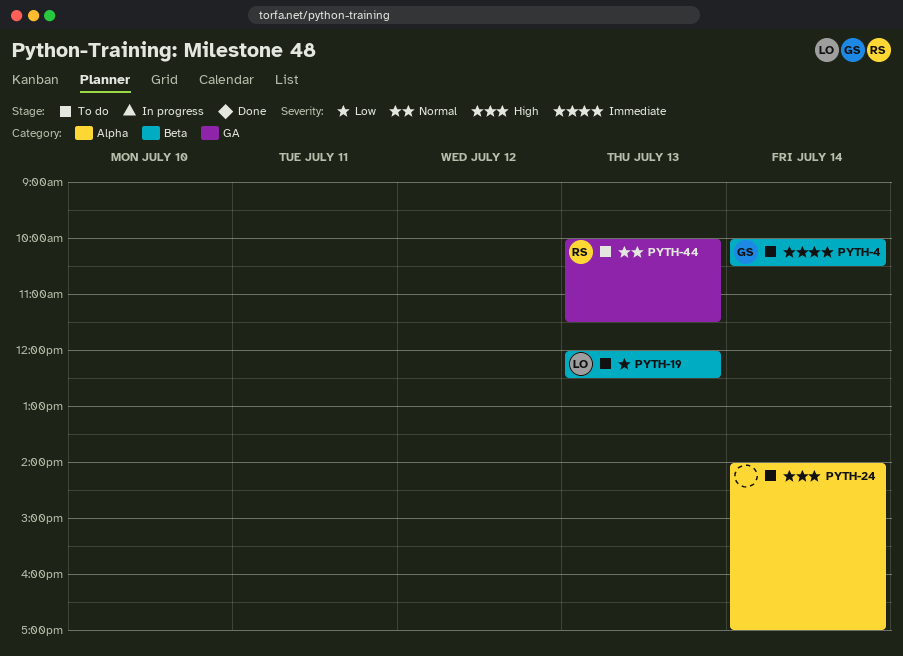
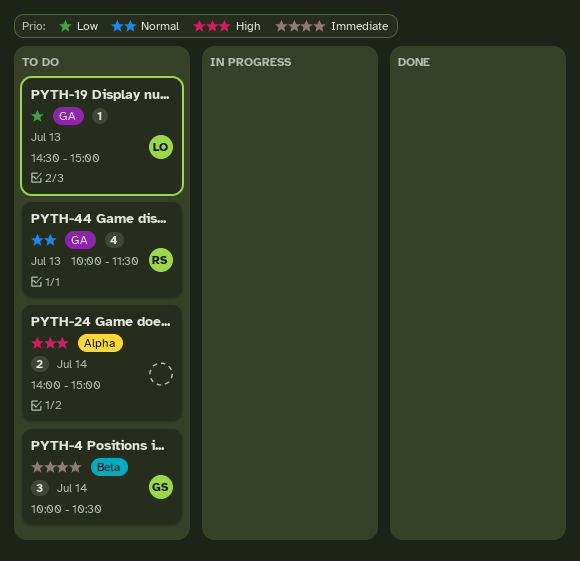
PYTH-19, label: Beta -> GA
PYTH-19, begins: 12:00 -> 14:30
PYTH-19, ends: 12:30 -> 15:00
PYTH-24, ends: 17:00 -> 15:00

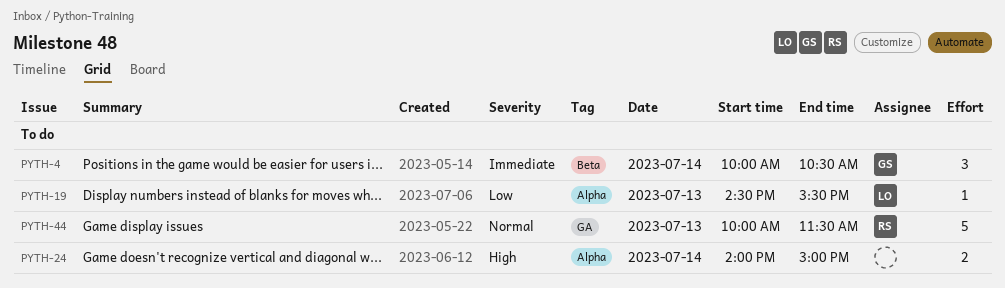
PYTH-19, label: GA -> Alpha
PYTH-19, ends: 15:00 -> 15:30
PYTH-44, estimate: 4 -> 5

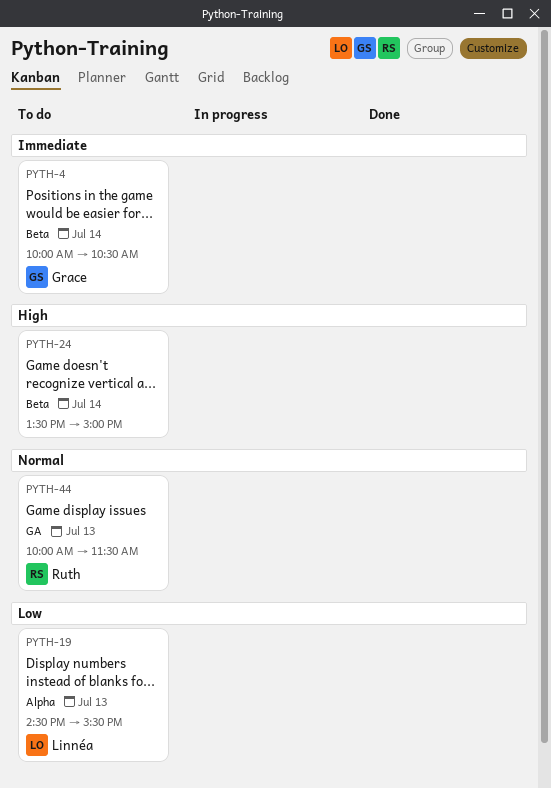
PYTH-24, label: Alpha -> Beta
PYTH-24, begins: 14:00 -> 13:30

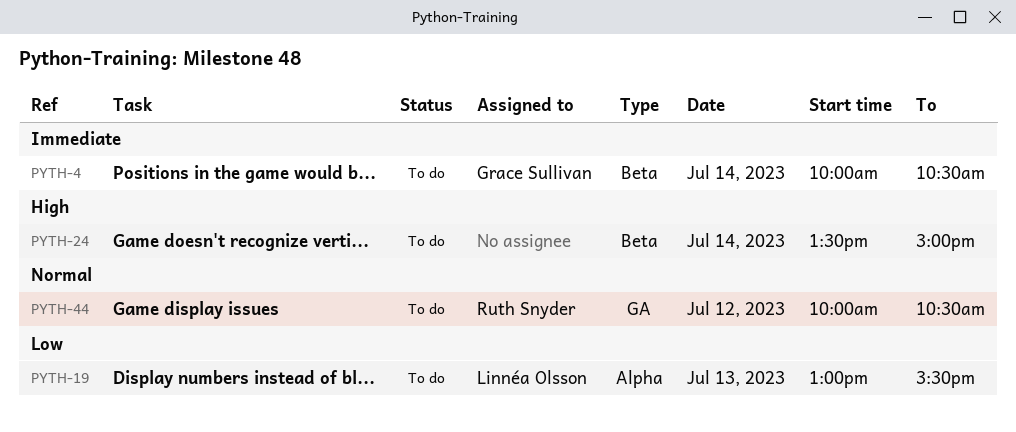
PYTH-19, begins: 14:30 -> 13:00
PYTH-44, day: Jul 13 -> Jul 12
PYTH-44, ends: 11:30 -> 10:30

